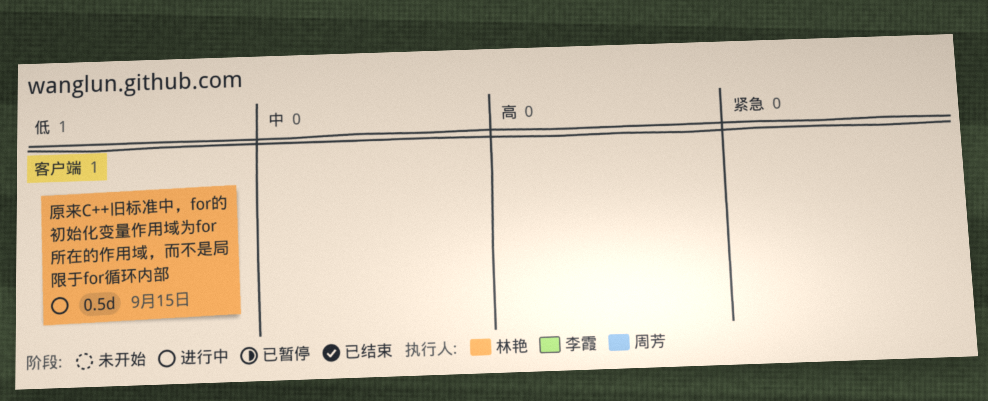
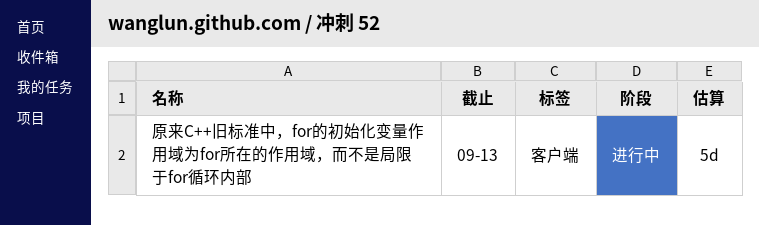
原来C++旧标准中，for的初始化变量作用域为for所在的作用域，而不是局限于for循环内部, estimate: 0.5d -> 5d
原来C++旧标准中，for的初始化变量作用域为for所在的作用域，而不是局限于for循环内部, due: Sep 15 -> Sep 13

